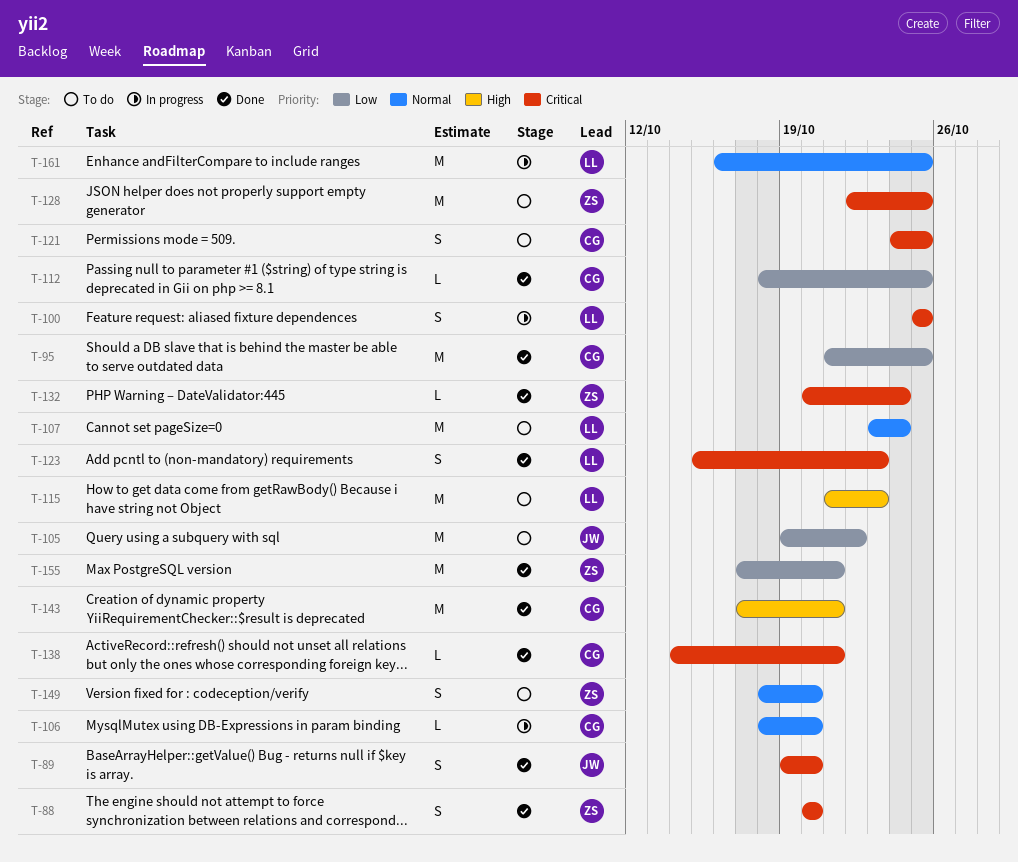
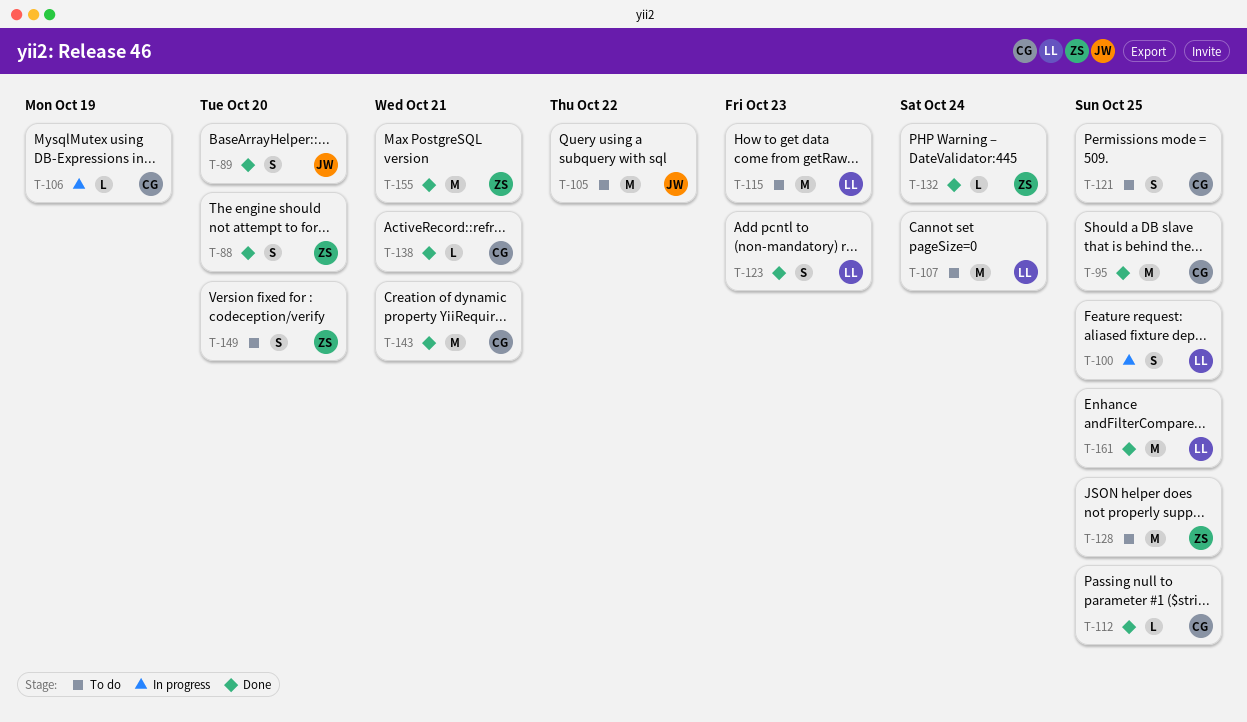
T-106, due: Oct 20 -> Oct 19
T-161, status: In progress -> Done

